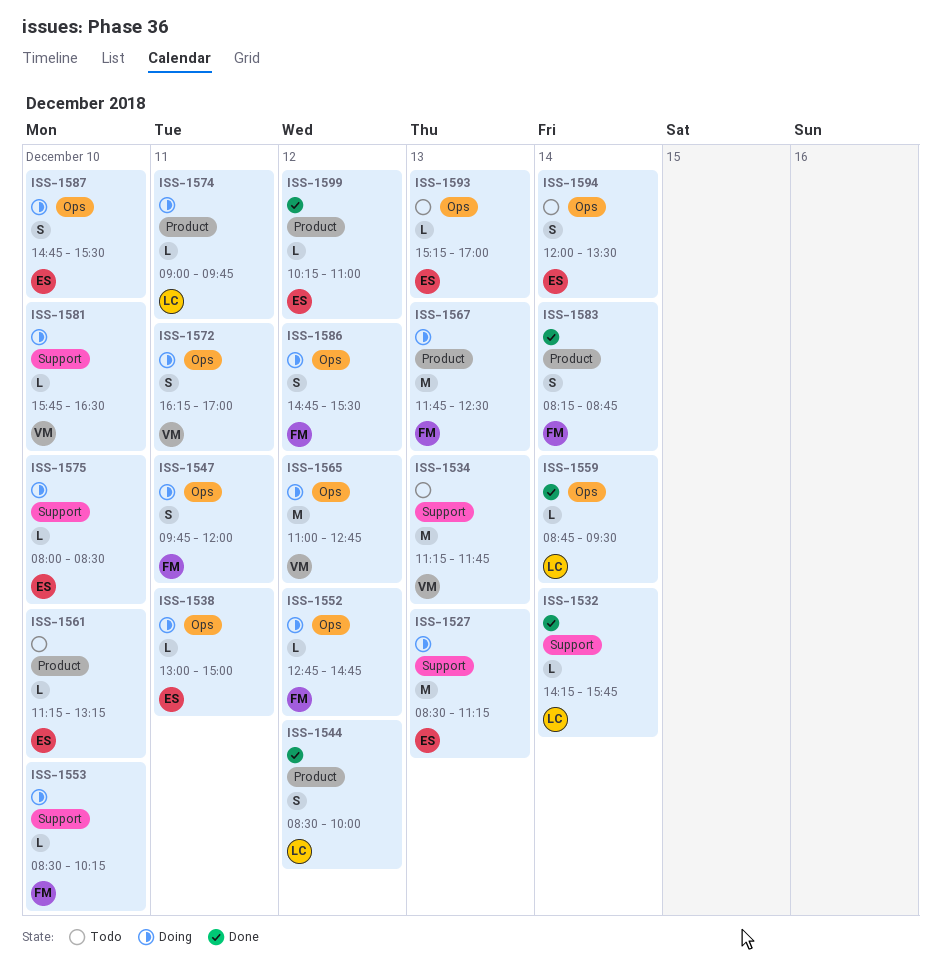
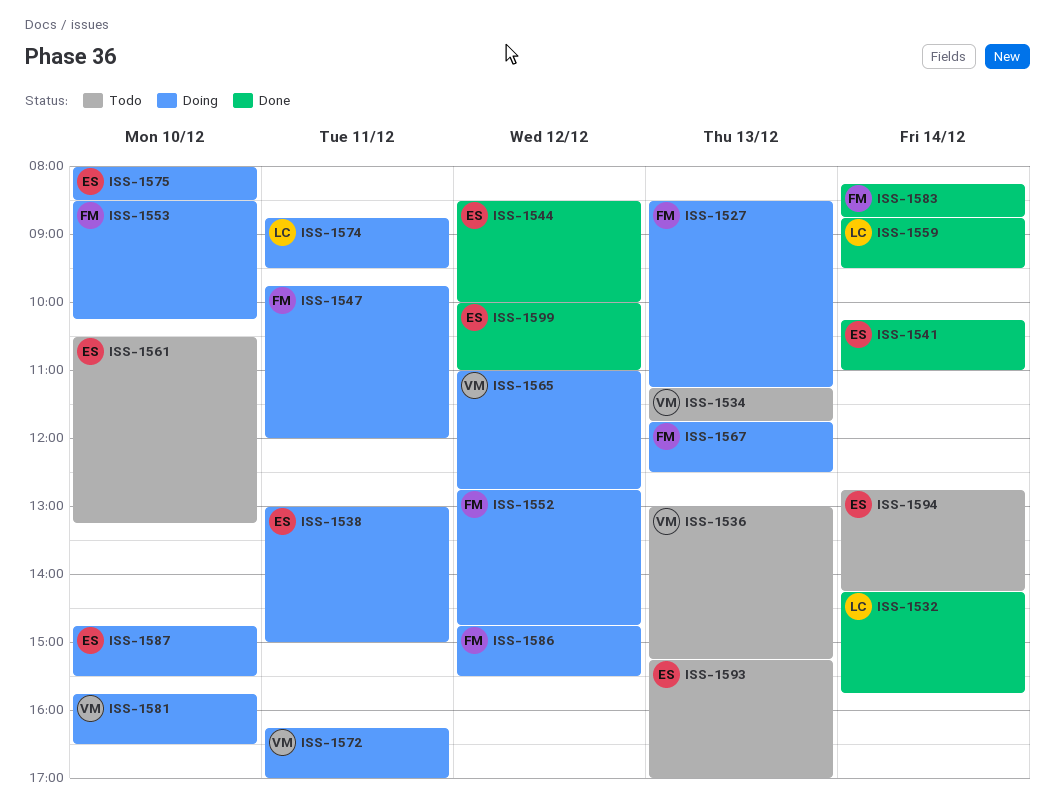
ISS-1527, owner: ES -> FM
ISS-1536: none -> present
ISS-1541: none -> present
ISS-1544, owner: LC -> ES
ISS-1561, begins: 11:15 -> 10:30
ISS-1574, begins: 09:00 -> 08:45
ISS-1574, ends: 09:45 -> 09:30
ISS-1594, begins: 12:00 -> 12:45
ISS-1594, ends: 13:30 -> 14:15
ISS-1599, begins: 10:15 -> 10:00

